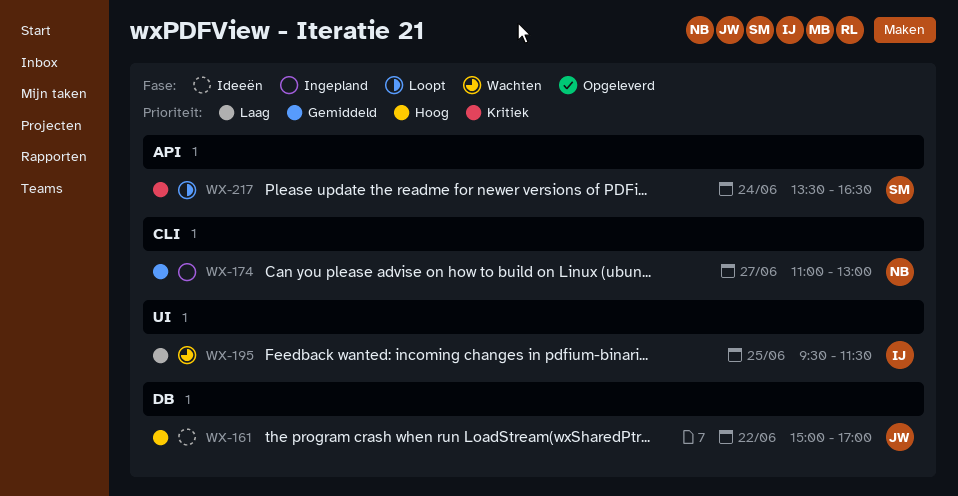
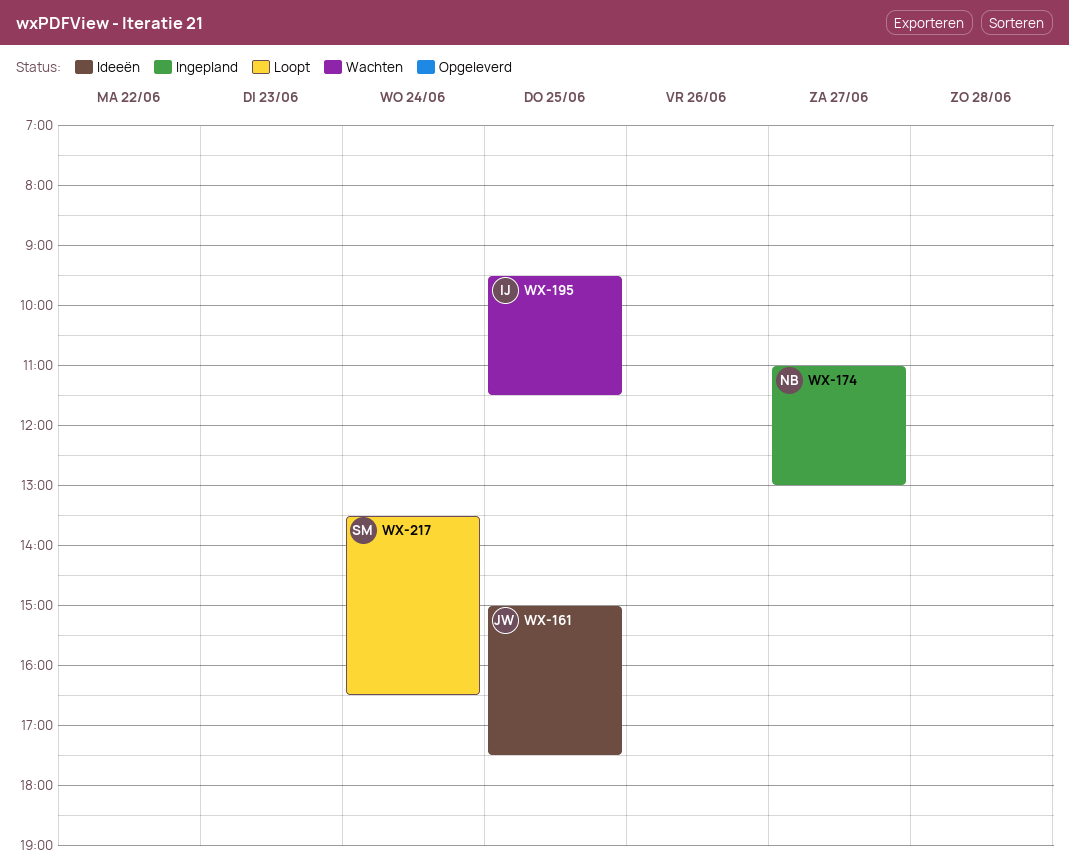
WX-161, day: Jun 22 -> Jun 25
WX-161, ends: 17:00 -> 17:30

